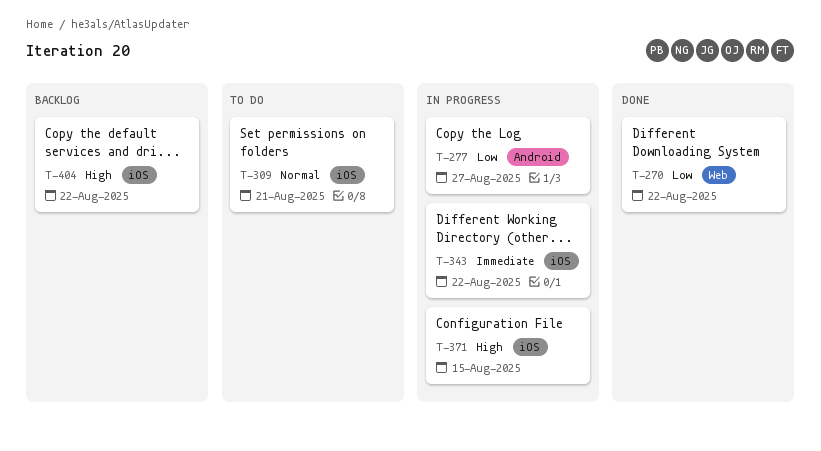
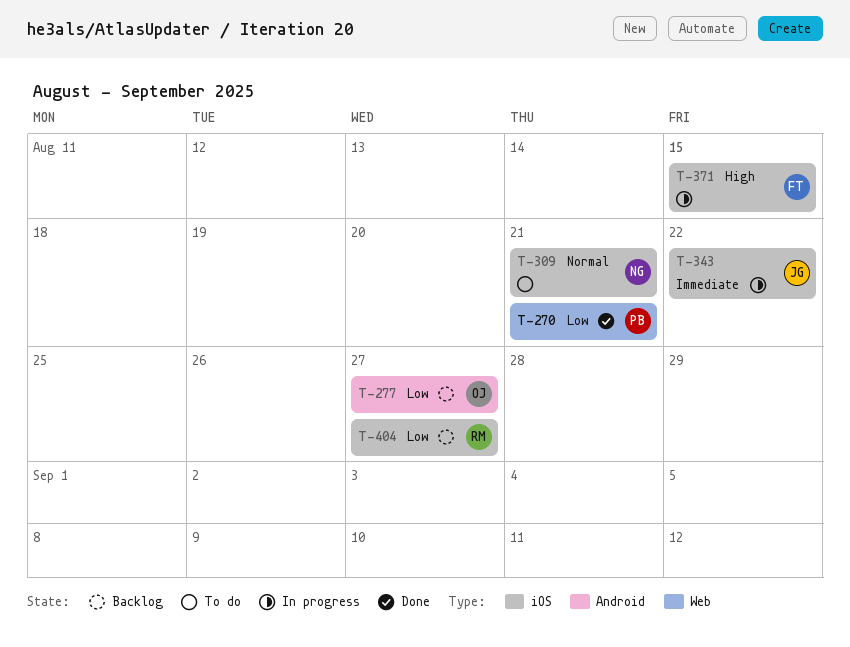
T-270, due: Aug 22 -> Aug 21
T-277, status: In progress -> Backlog
T-404, priority: High -> Low
T-404, due: Aug 22 -> Aug 27

